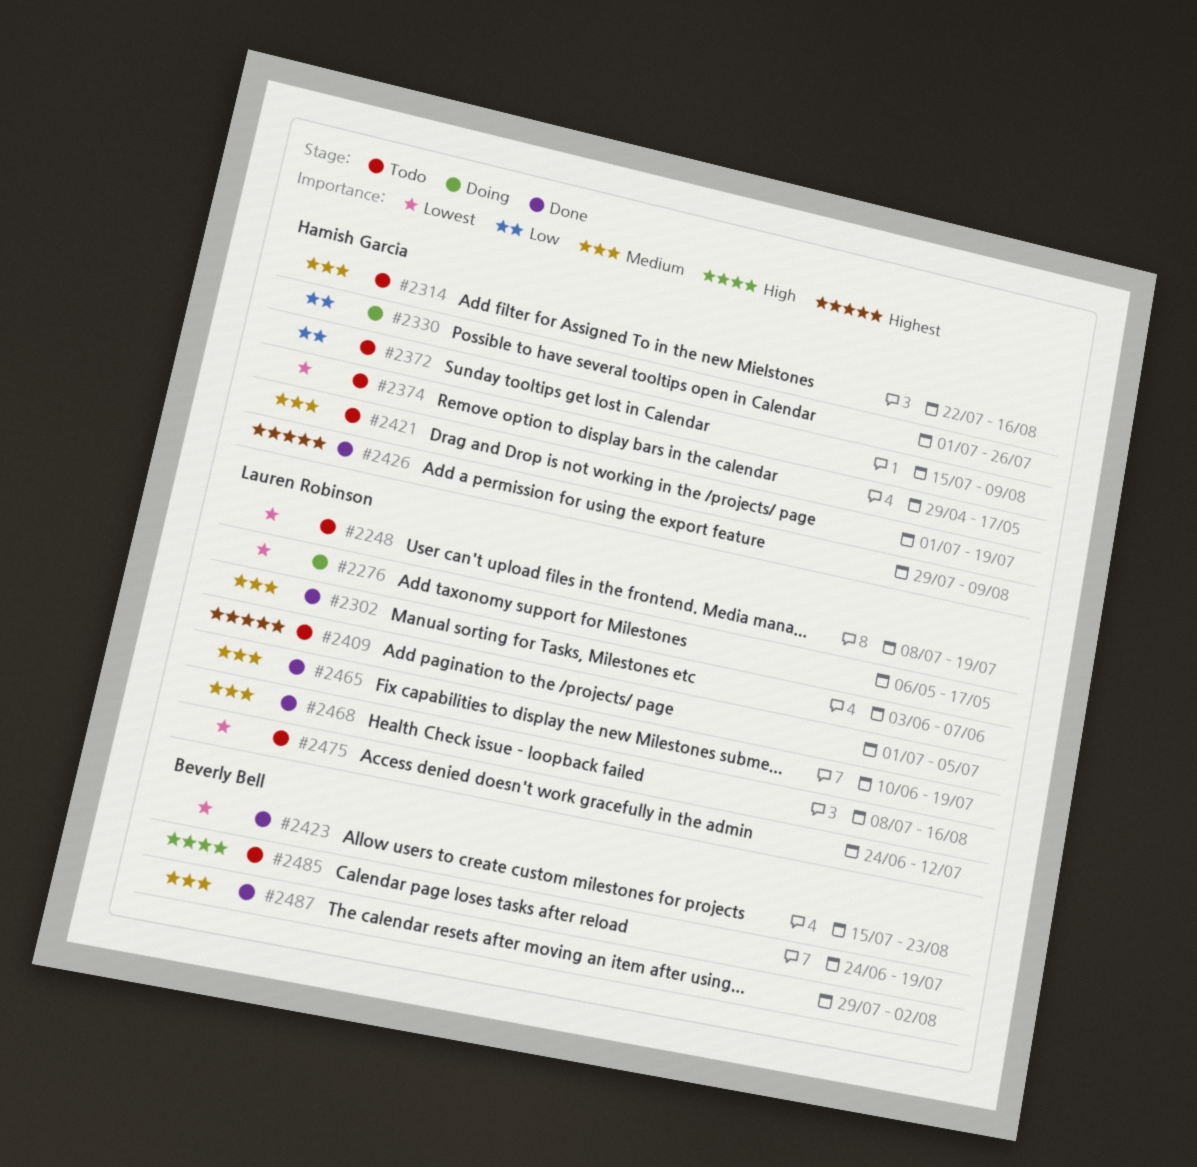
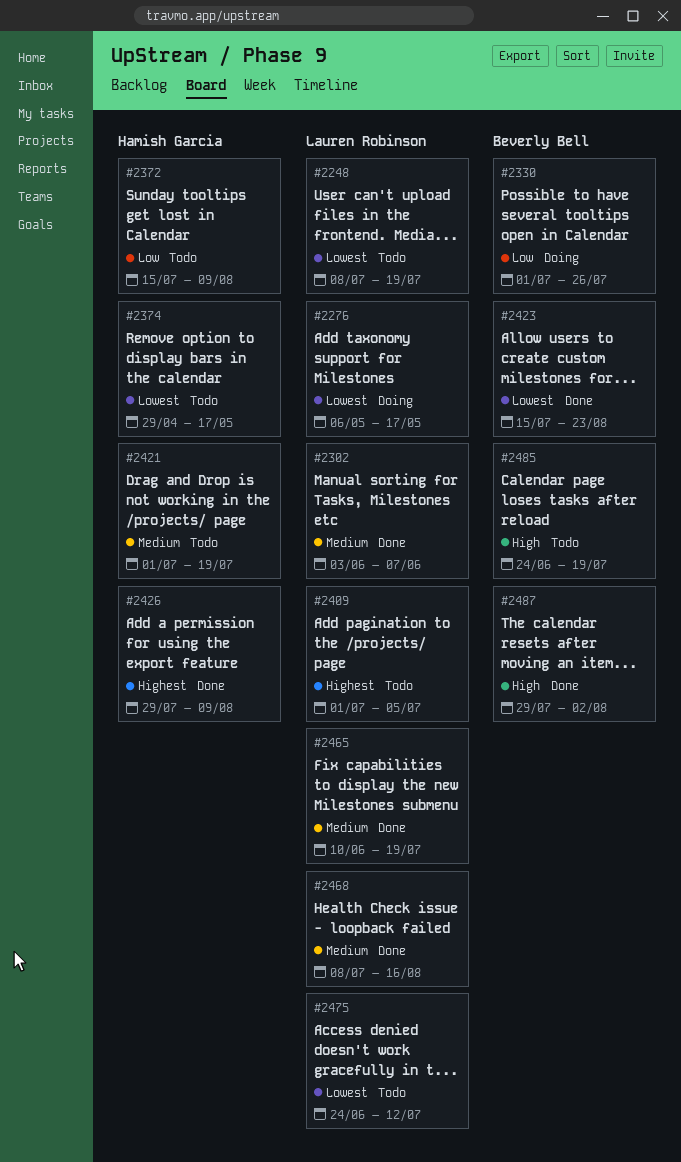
#2314: present -> none
#2330, owner: Hamish Garcia -> Beverly Bell
#2487, priority: Medium -> High

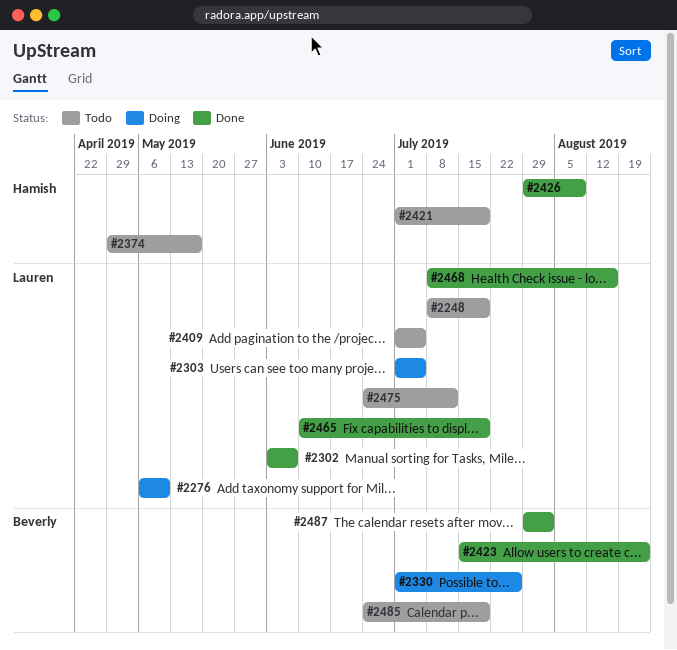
#2276, due: May 17 -> May 10
#2303: none -> present
#2372: present -> none

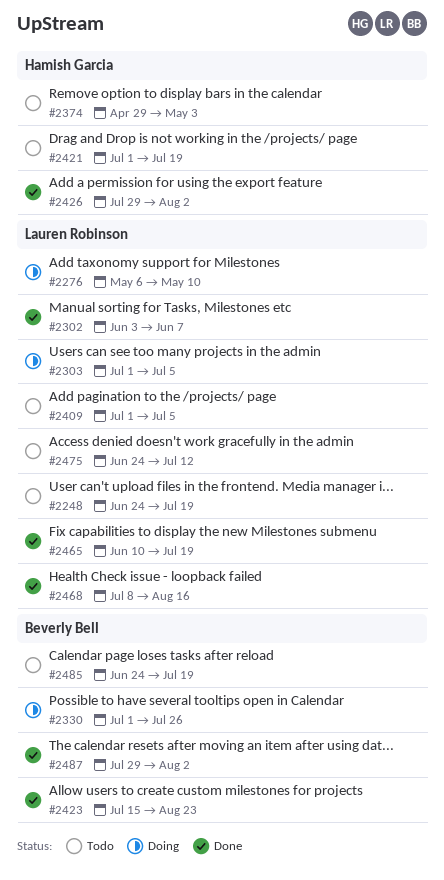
#2248, start: Jul 8 -> Jun 24
#2374, due: May 17 -> May 3
#2426, due: Aug 9 -> Aug 2

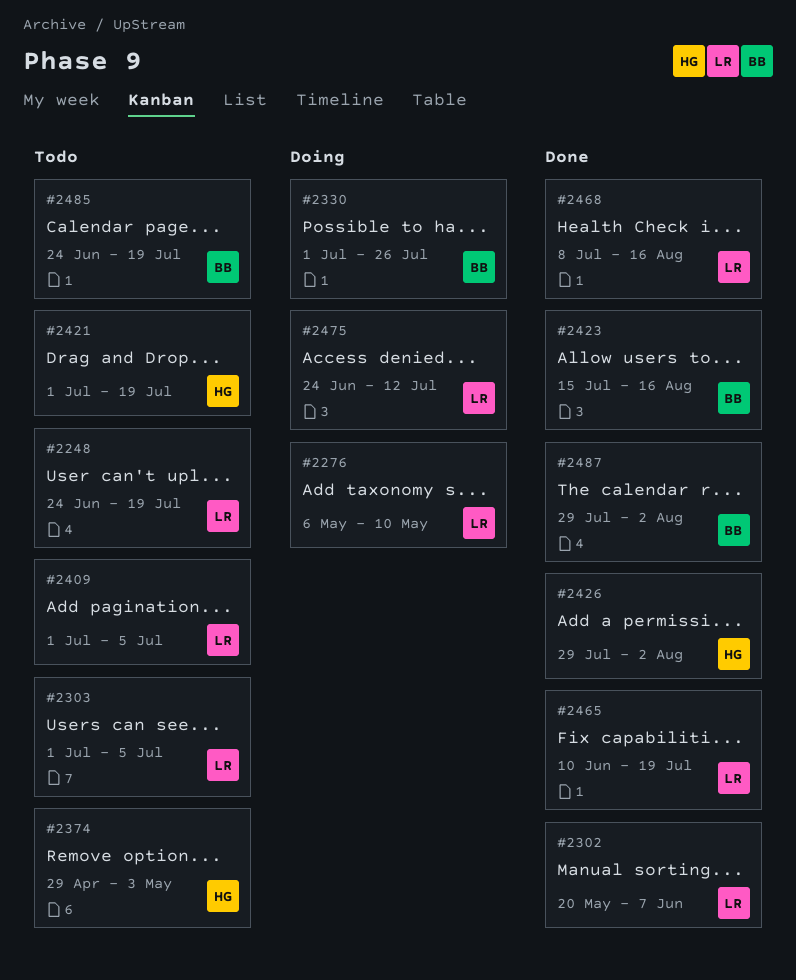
#2302, start: Jun 3 -> May 20
#2303, status: Doing -> Todo
#2423, due: Aug 23 -> Aug 16
#2475, status: Todo -> Doing

